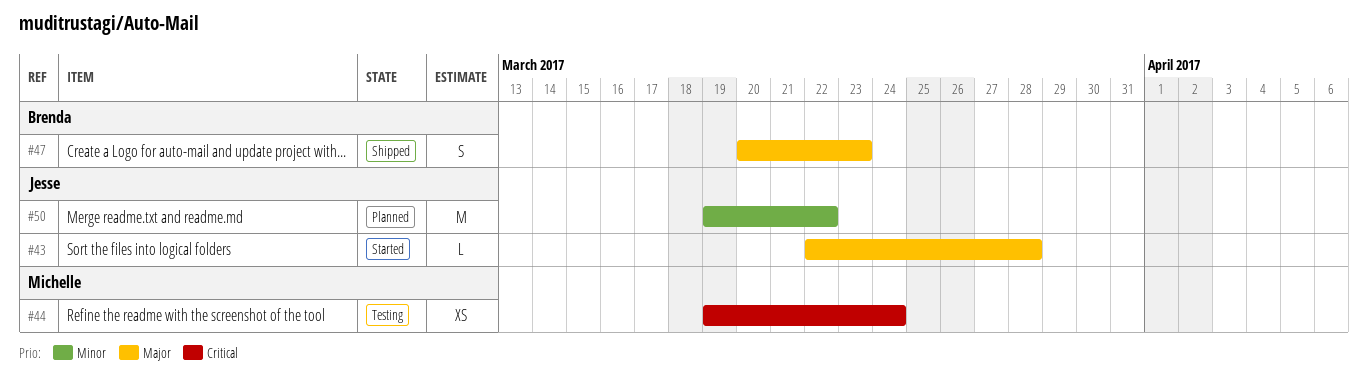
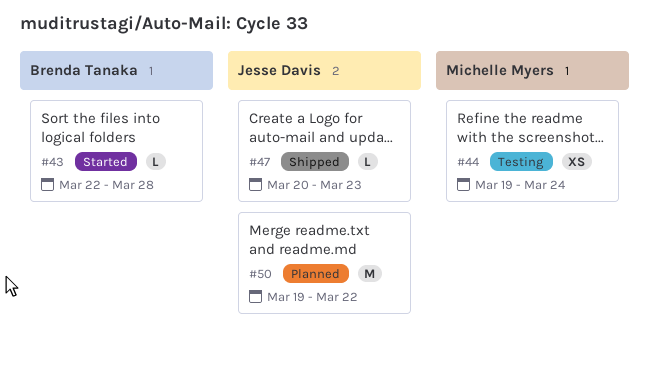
#43, owner: Jesse Davis -> Brenda Tanaka
#47, owner: Brenda Tanaka -> Jesse Davis
#47, estimate: S -> L

